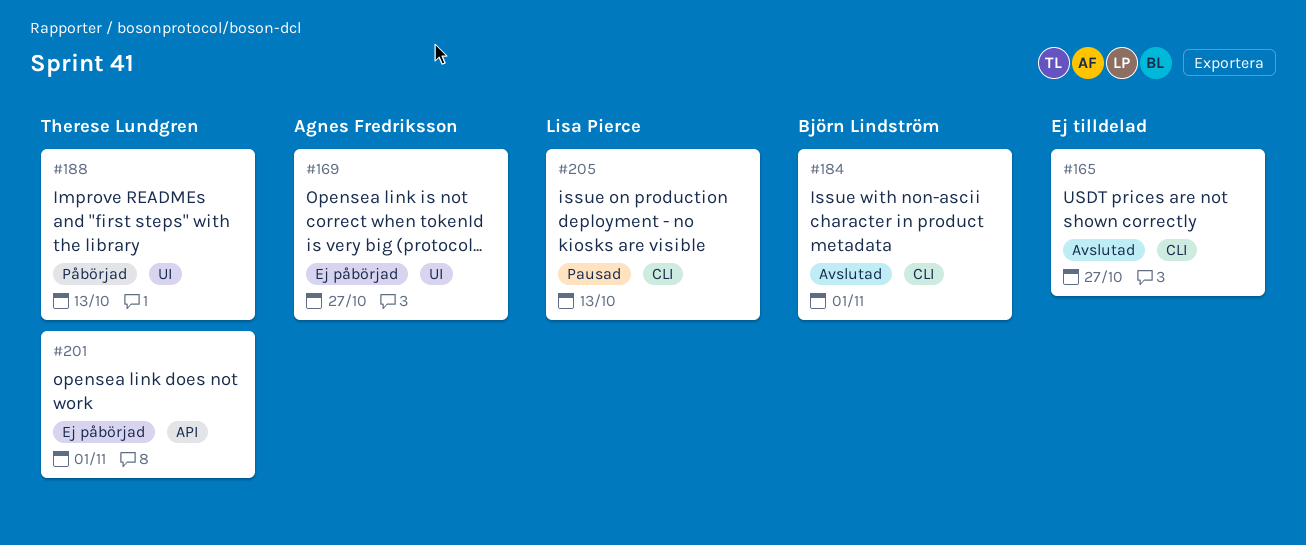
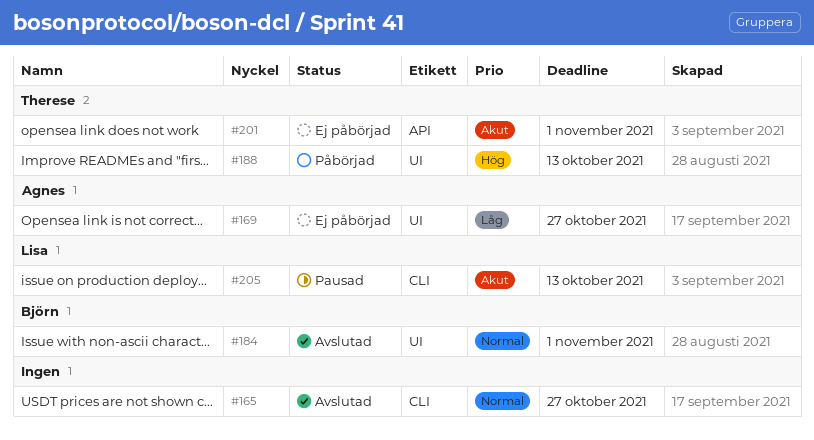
#184, label: CLI -> UI

